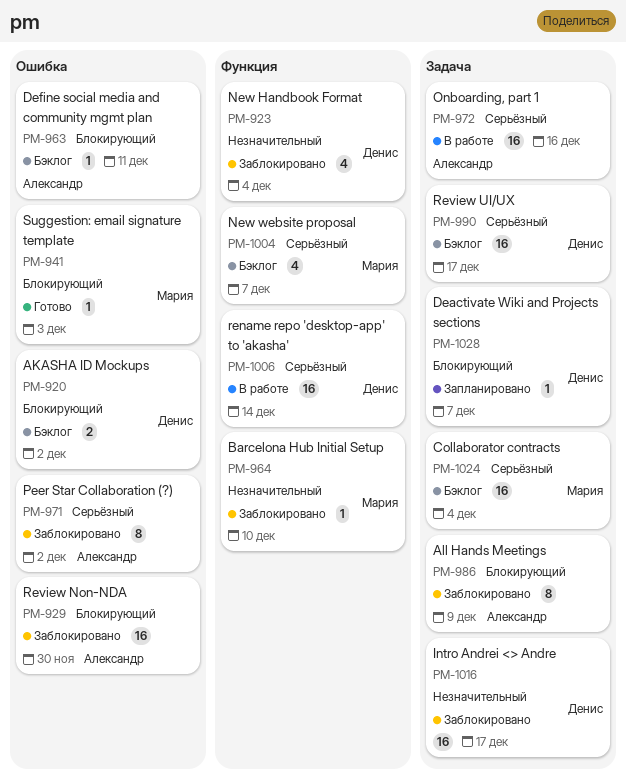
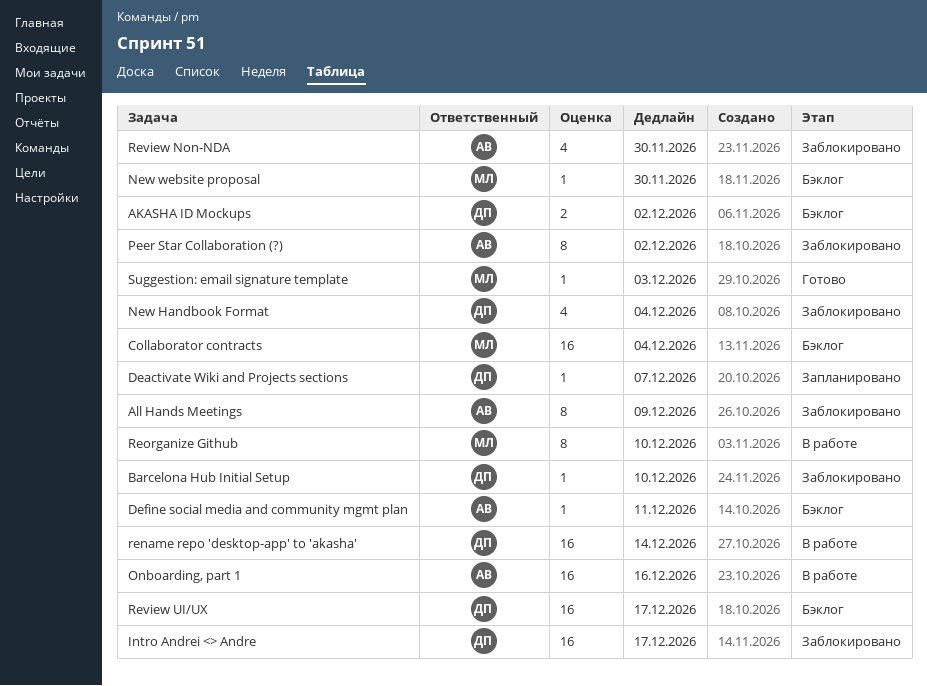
Barcelona Hub Initial Setup, owner: Мария -> Денис
New website proposal, estimate: 4 -> 1
New website proposal, due: Dec 7 -> Nov 30
Reorganize Github: none -> present
Review Non-NDA, estimate: 16 -> 4

